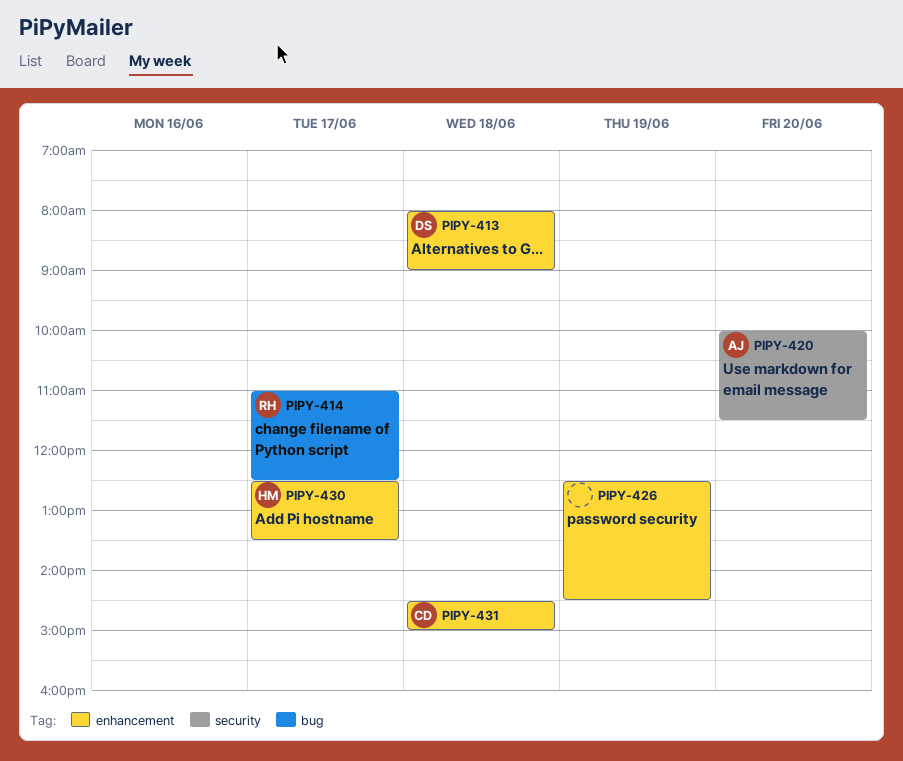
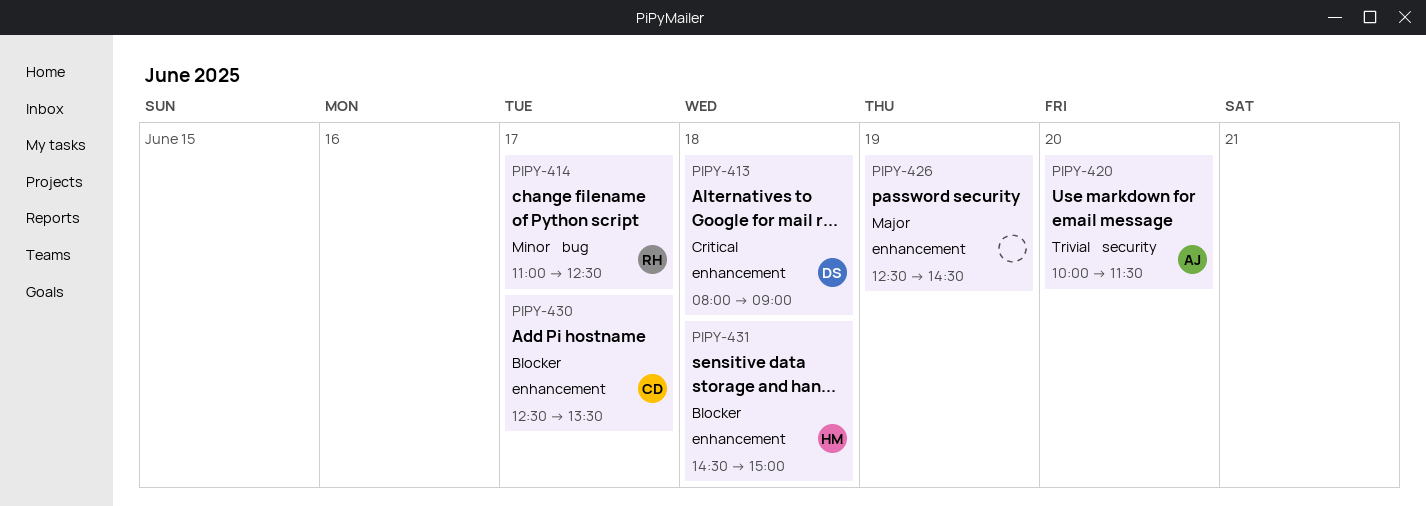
PIPY-430, owner: HM -> CD
PIPY-431, owner: CD -> HM

